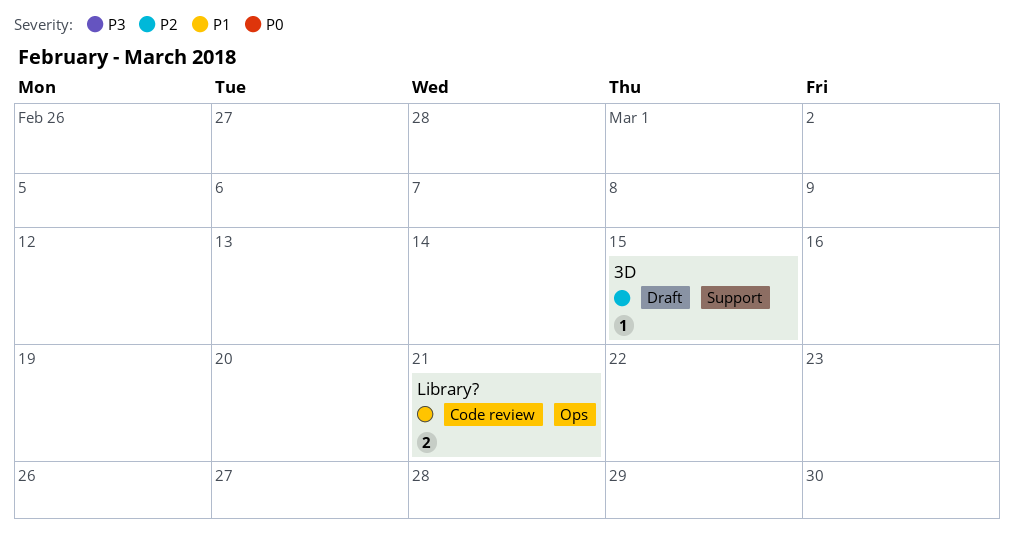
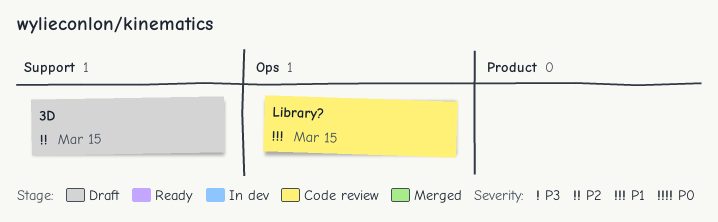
Library?, due: Mar 21 -> Mar 15

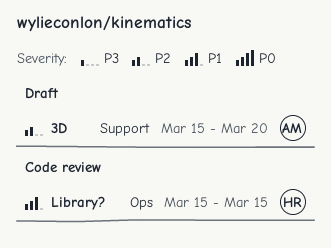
3D, due: Mar 15 -> Mar 20

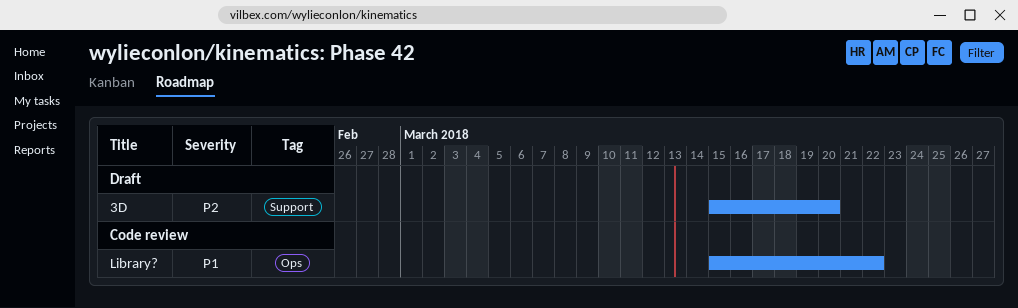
Library?, due: Mar 15 -> Mar 22

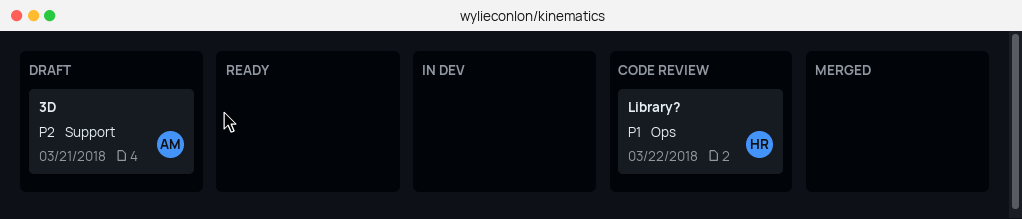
3D, due: Mar 20 -> Mar 21

